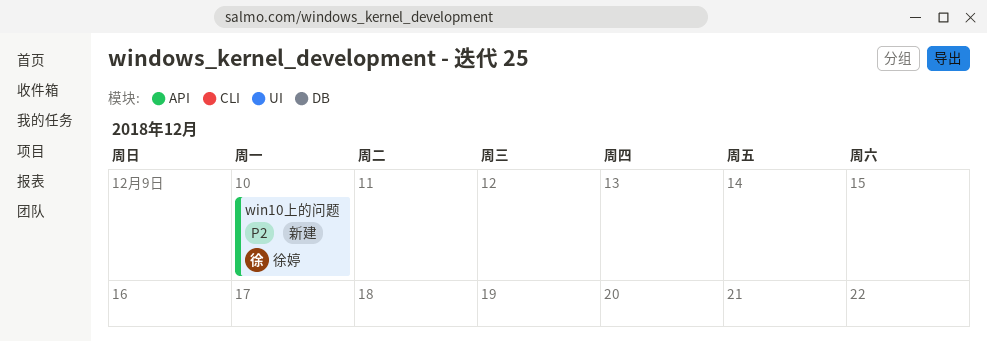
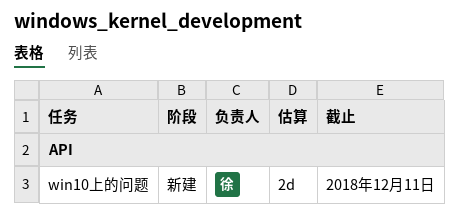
win10上的问题, due: Dec 10 -> Dec 11

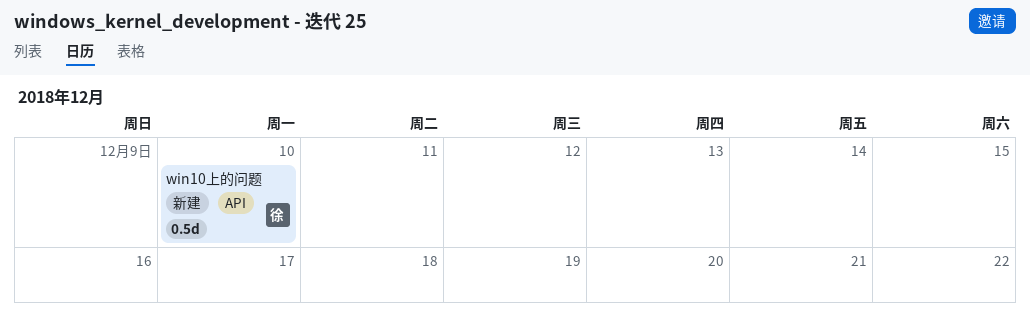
win10上的问题, estimate: 2d -> 0.5d
win10上的问题, due: Dec 11 -> Dec 10

